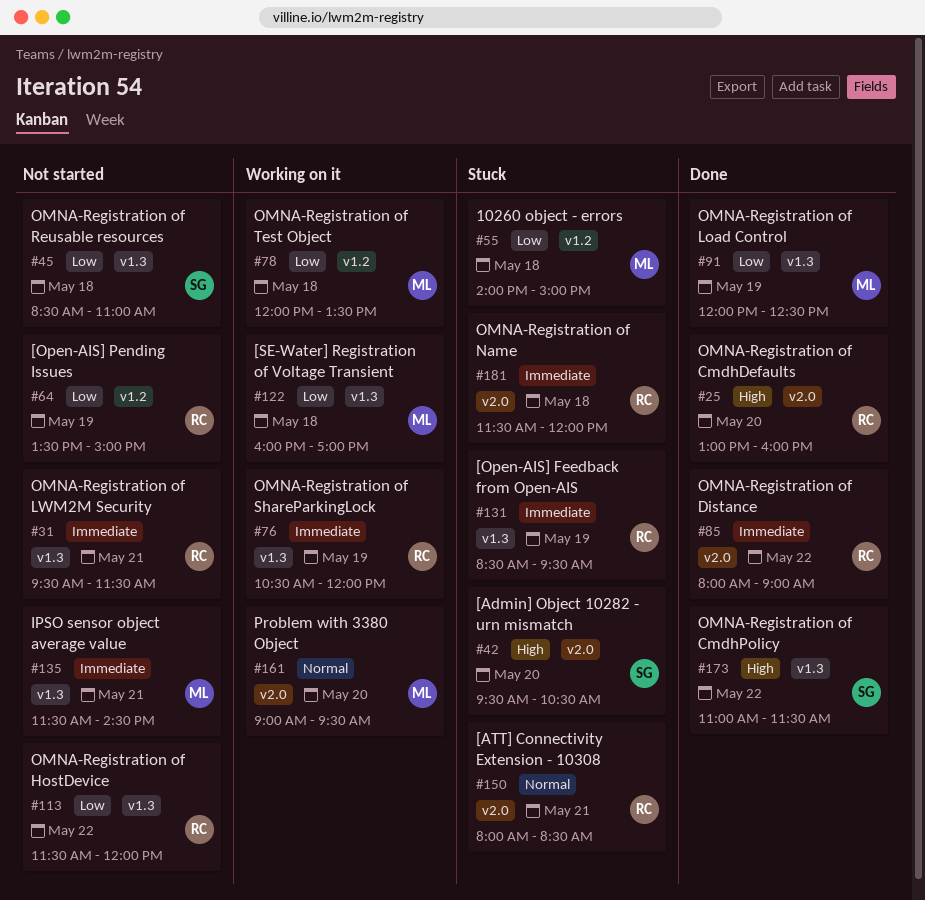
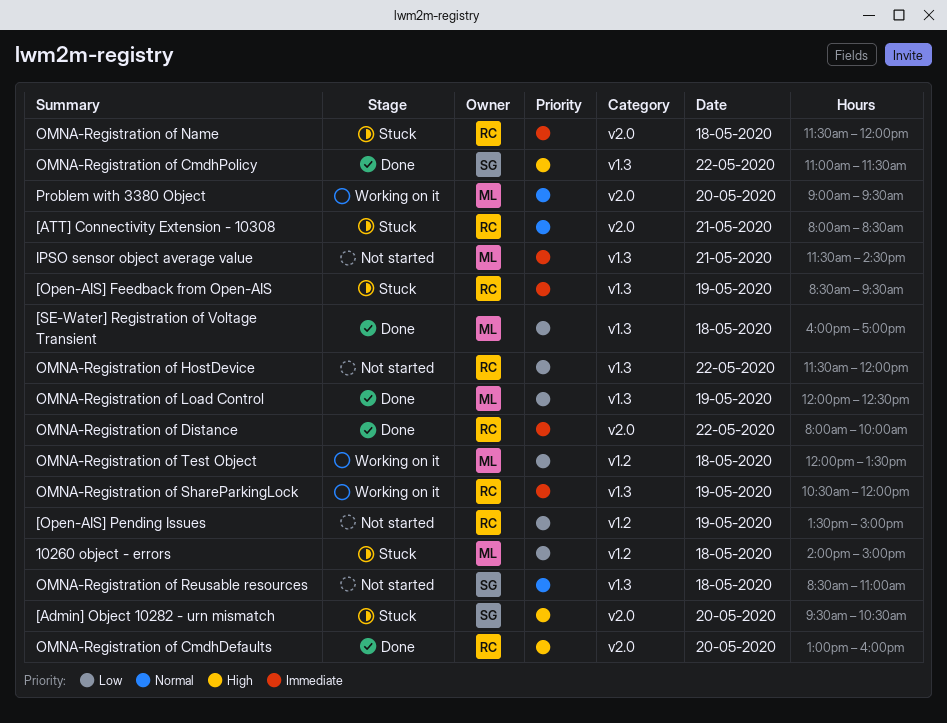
[SE-Water] Registration of Voltage Transient, status: Working on it -> Done
OMNA-Registration of Distance, ends: 09:00 -> 10:00
OMNA-Registration of LWM2M Security: present -> none
OMNA-Registration of Reusable resources, priority: Low -> Normal

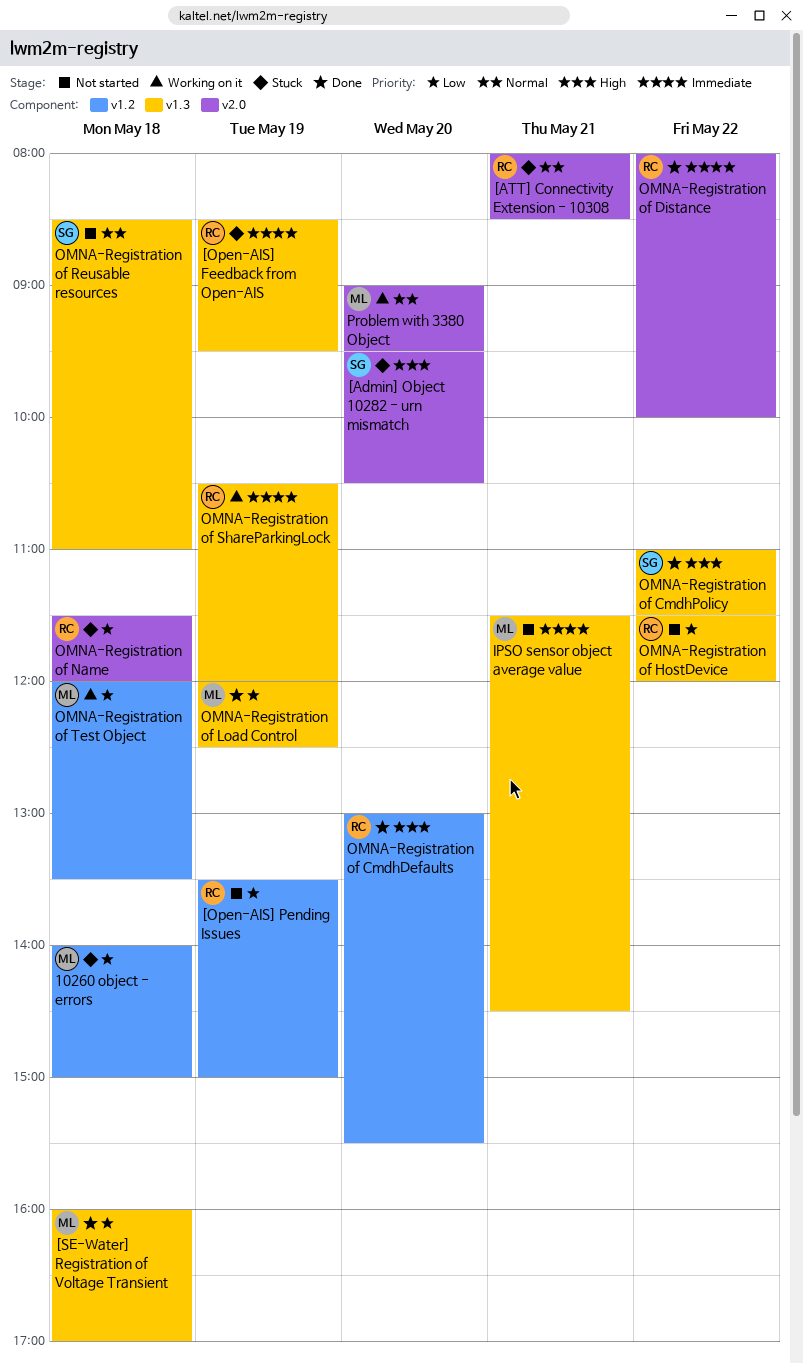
OMNA-Registration of CmdhDefaults, label: v2.0 -> v1.2
OMNA-Registration of CmdhDefaults, ends: 16:00 -> 15:30
OMNA-Registration of Name, priority: Immediate -> Low

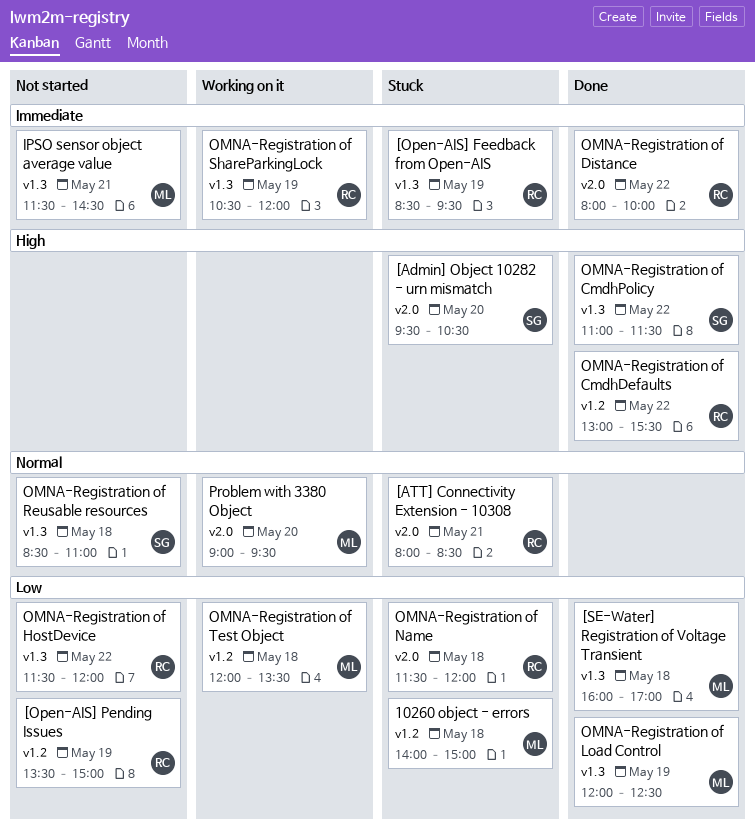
OMNA-Registration of CmdhDefaults, day: May 20 -> May 22

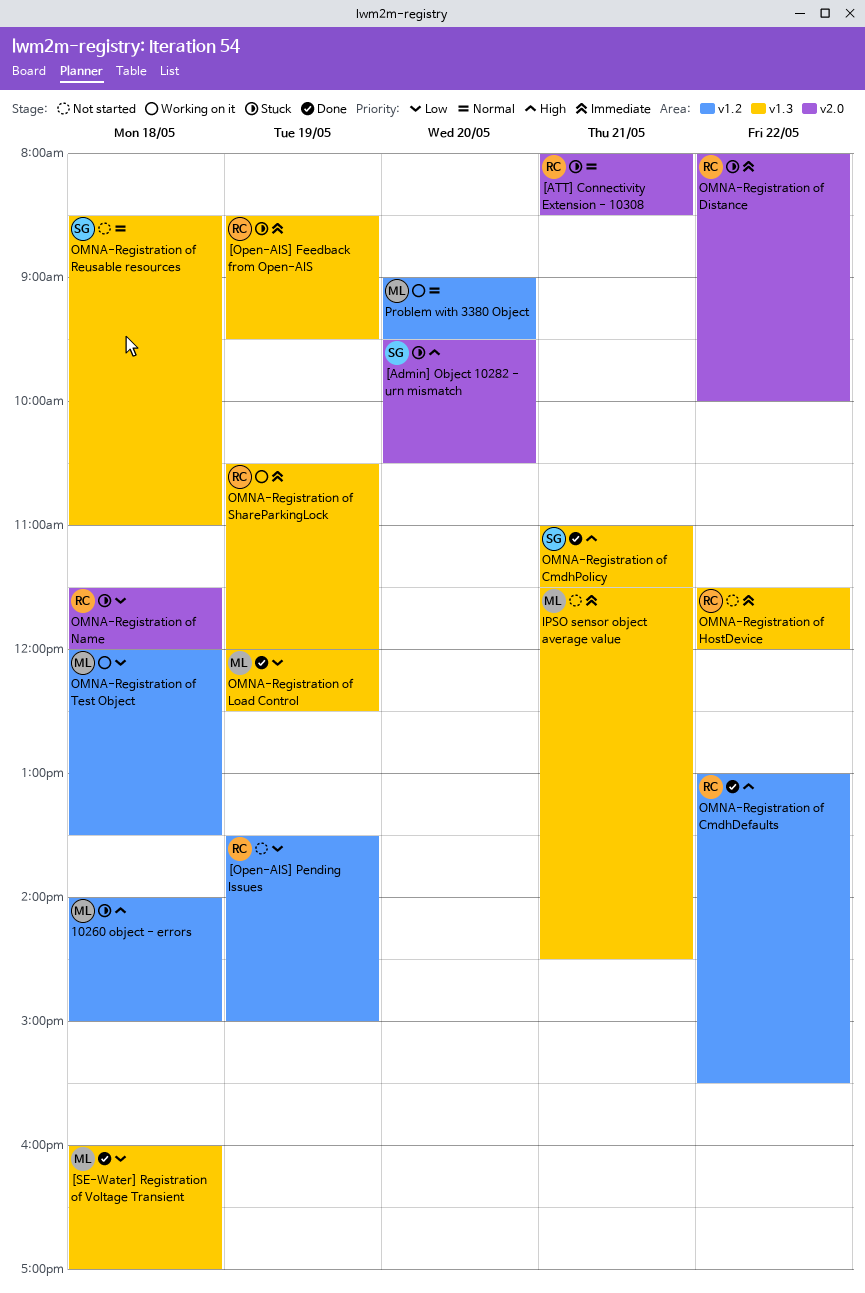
10260 object - errors, priority: Low -> High
OMNA-Registration of CmdhPolicy, day: May 22 -> May 21
OMNA-Registration of Distance, status: Done -> Stuck
OMNA-Registration of HostDevice, priority: Low -> Immediate
Problem with 3380 Object, label: v2.0 -> v1.2

